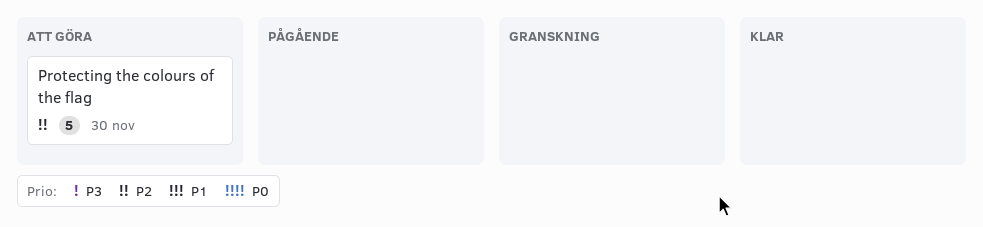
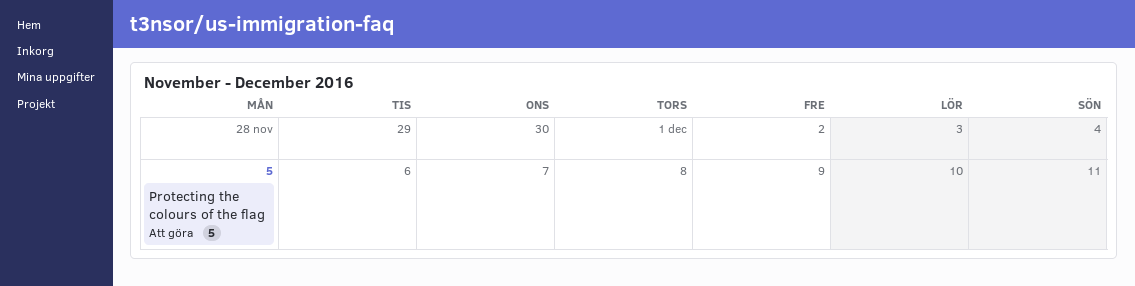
Protecting the colours of the flag, due: Nov 30 -> Dec 5

